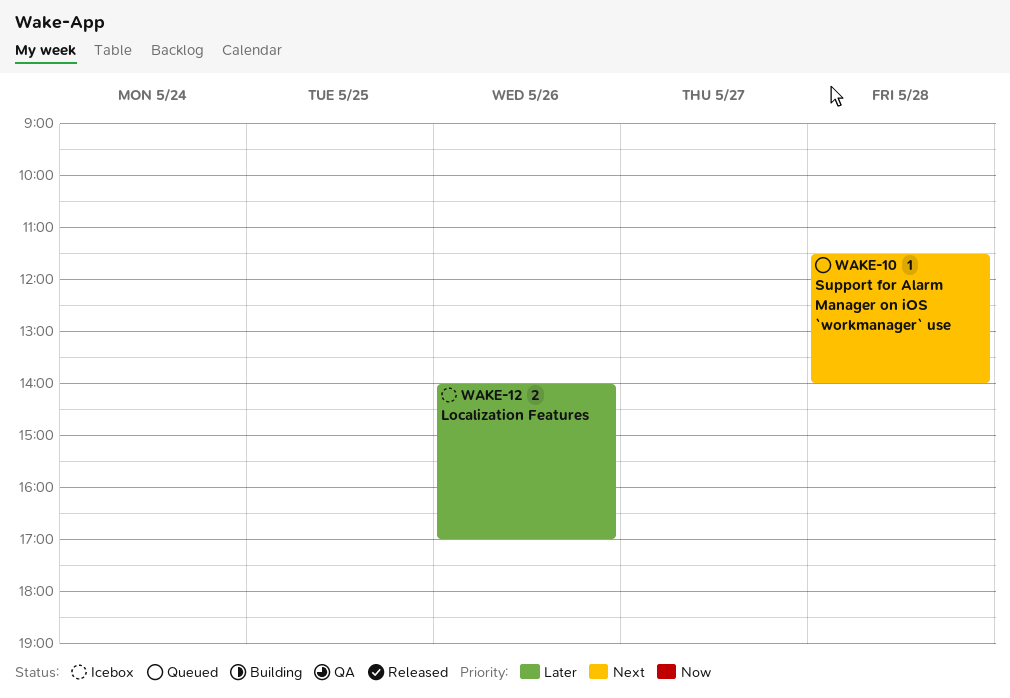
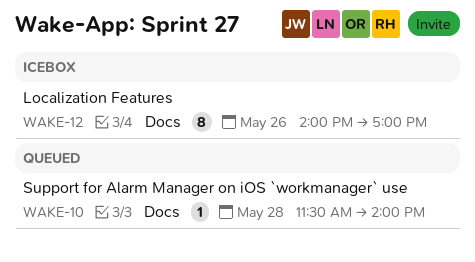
WAKE-12, estimate: 2 -> 8

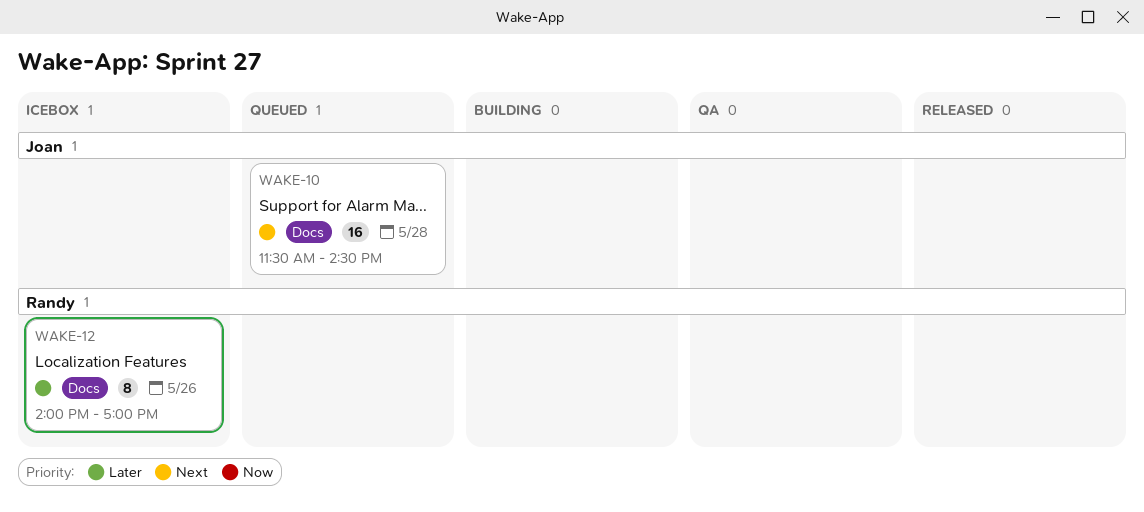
WAKE-10, estimate: 1 -> 16
WAKE-10, ends: 14:00 -> 14:30

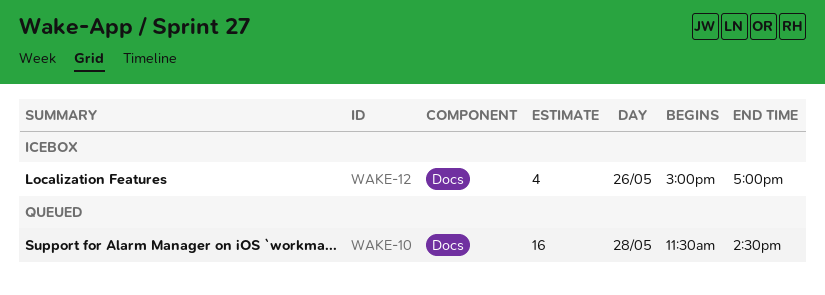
WAKE-12, estimate: 8 -> 4
WAKE-12, begins: 14:00 -> 15:00

